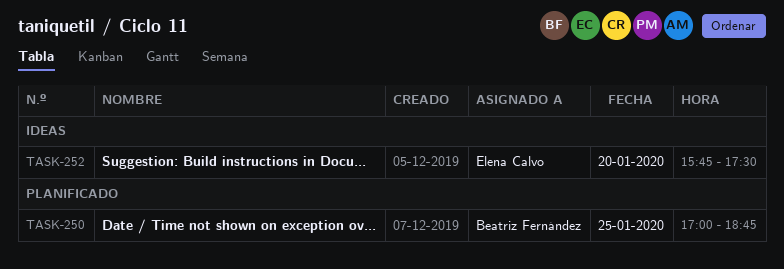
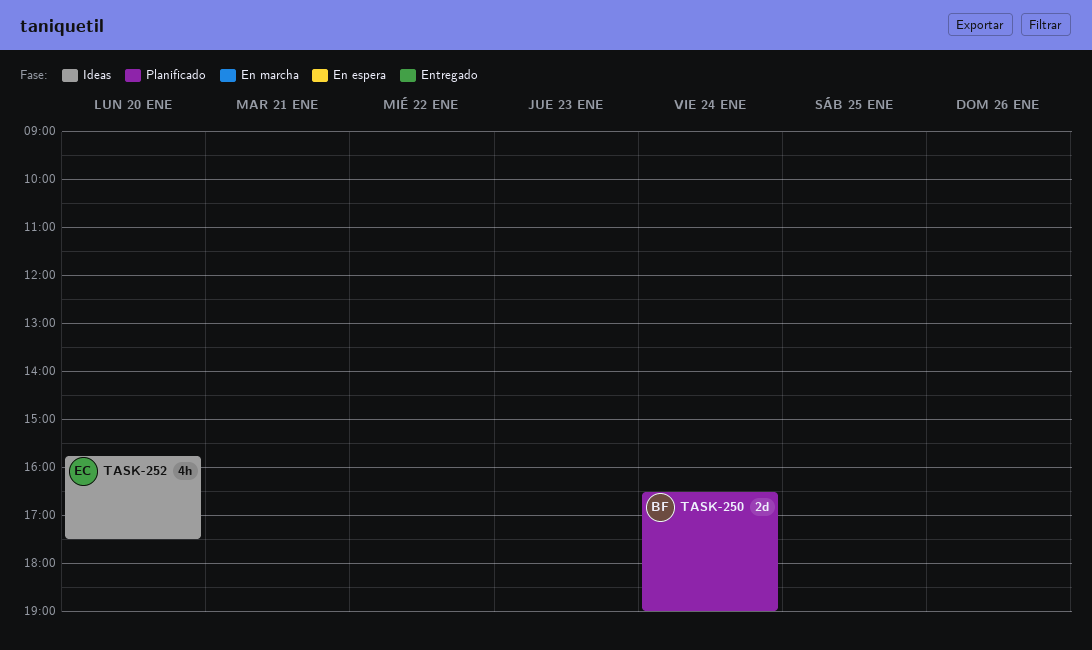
TASK-250, day: Jan 25 -> Jan 24
TASK-250, begins: 17:00 -> 16:30
TASK-250, ends: 18:45 -> 19:00

